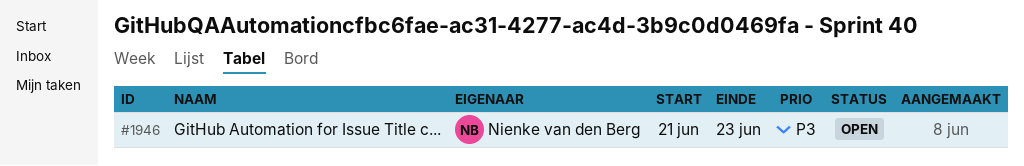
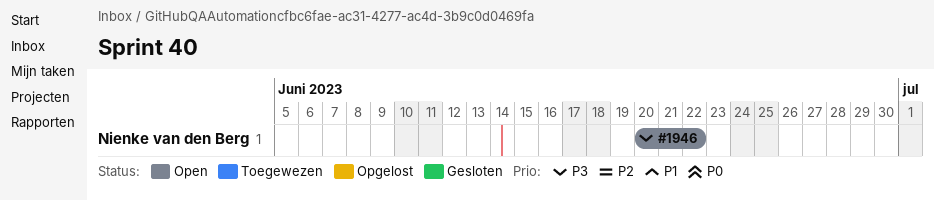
#1946, start: Jun 21 -> Jun 20
#1946, due: Jun 23 -> Jun 22

